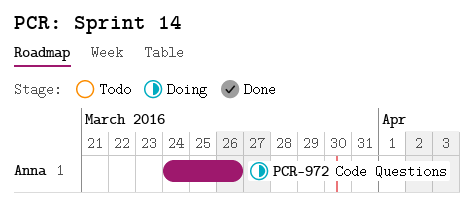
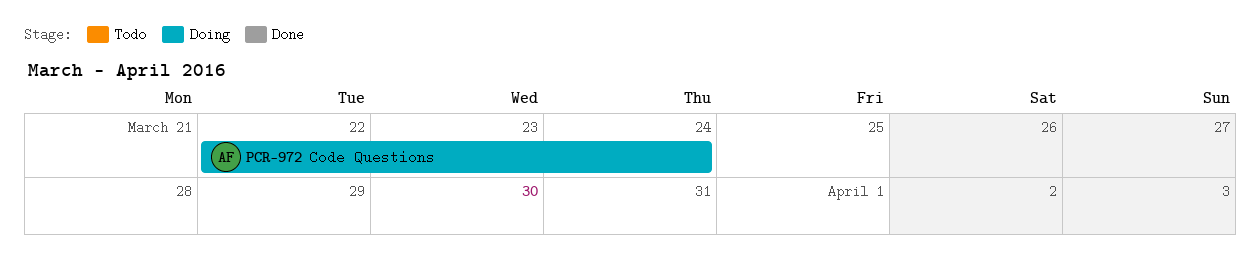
PCR-972, start: Mar 24 -> Mar 22
PCR-972, due: Mar 26 -> Mar 24

